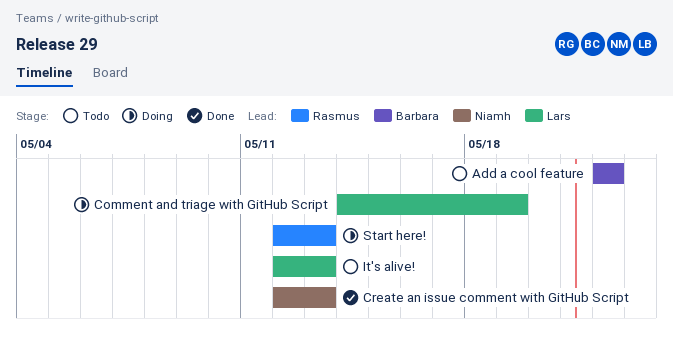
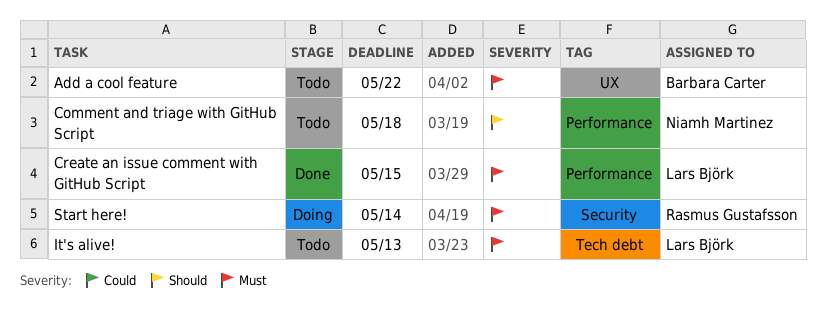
Comment and triage with GitHub Script, status: Doing -> Todo
Comment and triage with GitHub Script, owner: Lars Björk -> Niamh Martinez
Comment and triage with GitHub Script, due: May 19 -> May 18
Create an issue comment with GitHub Script, owner: Niamh Martinez -> Lars Björk
Create an issue comment with GitHub Script, due: May 13 -> May 15
Start here!, due: May 13 -> May 14

